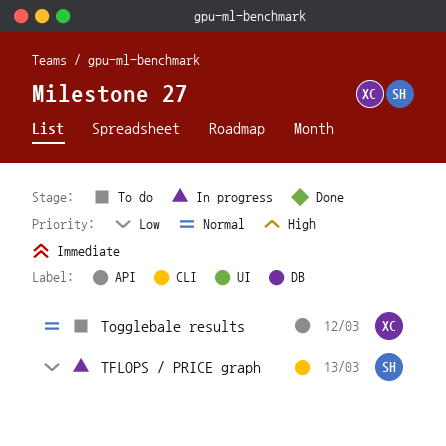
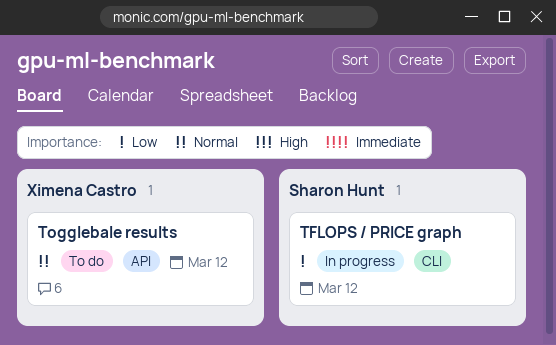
TFLOPS / PRICE graph, due: Mar 13 -> Mar 12

